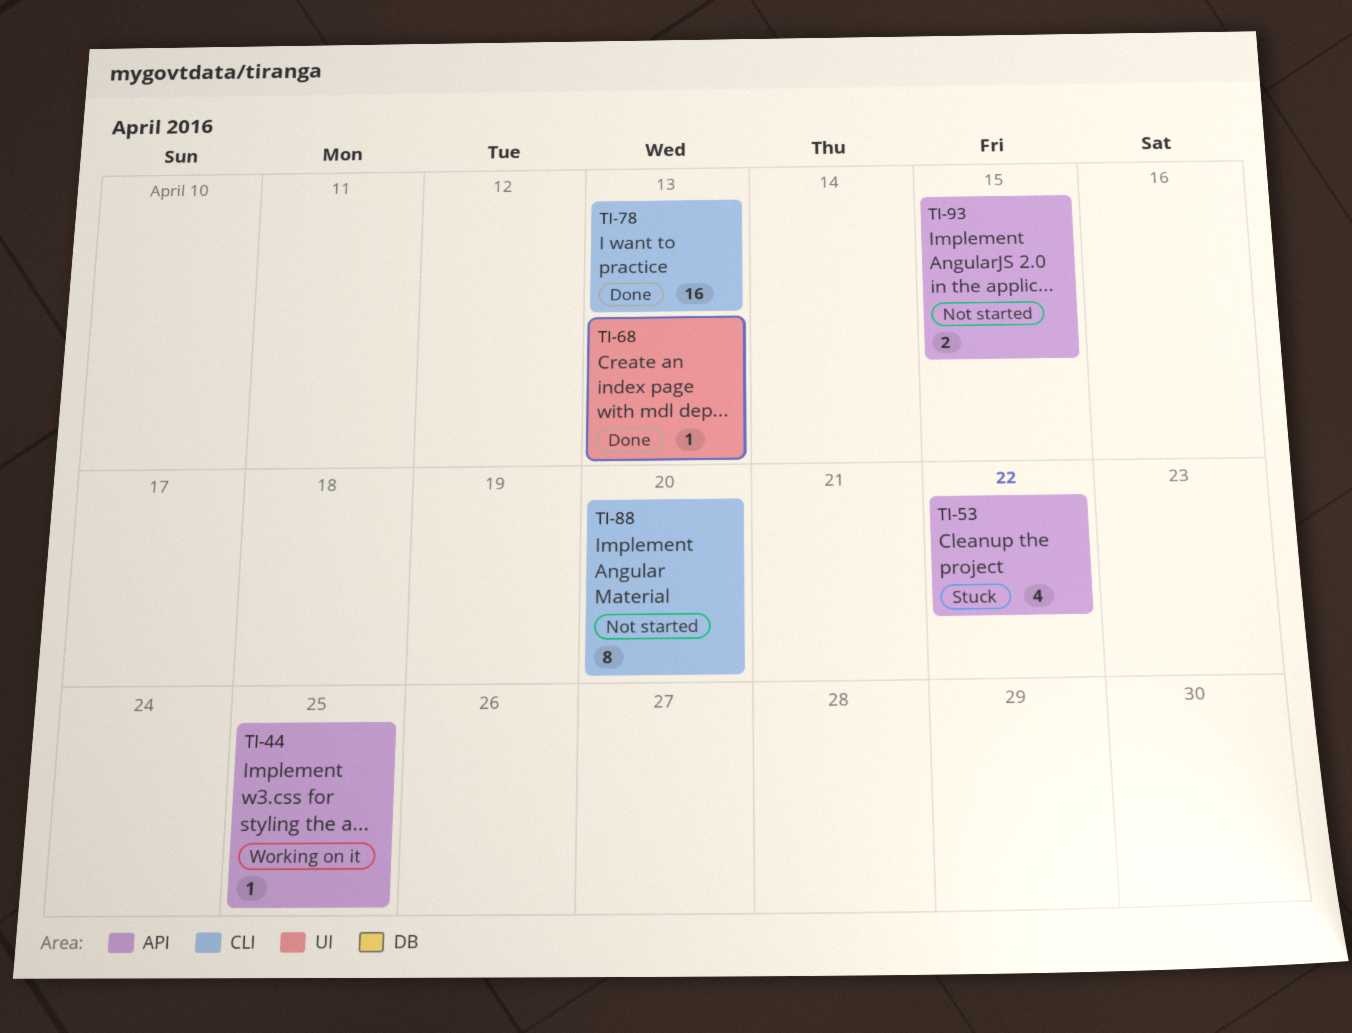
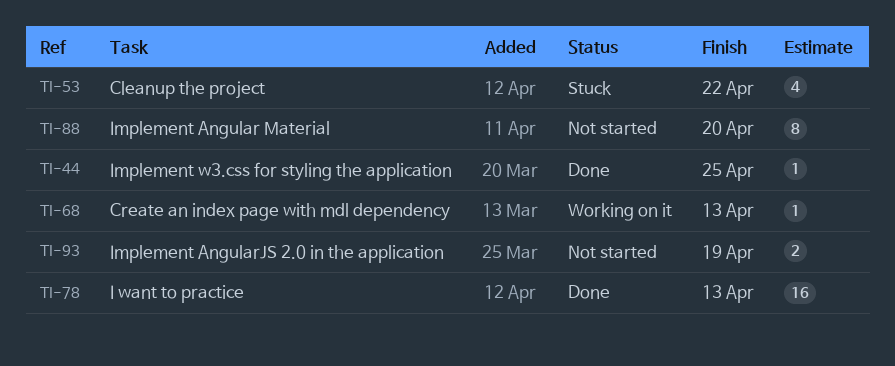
TI-44, status: Working on it -> Done
TI-68, status: Done -> Working on it
TI-93, due: Apr 15 -> Apr 19

